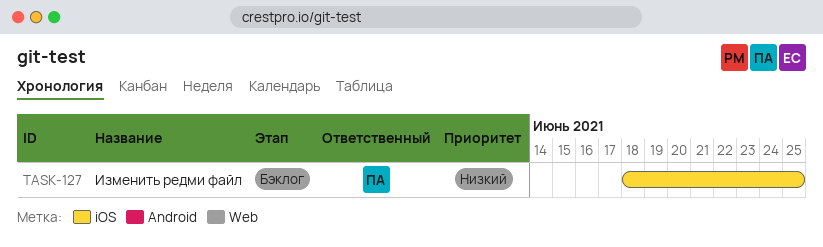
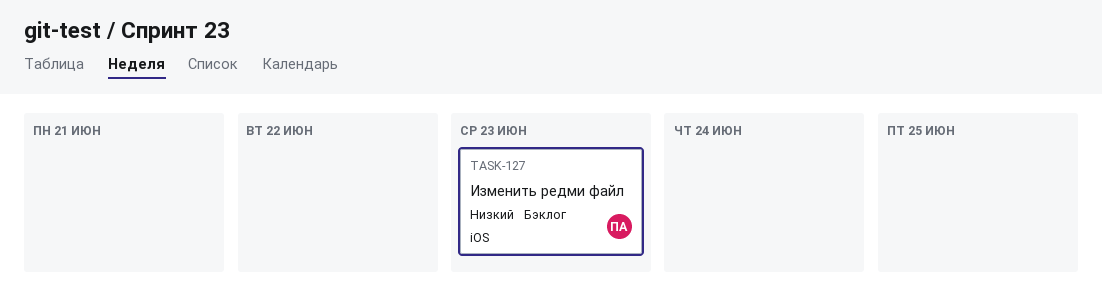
TASK-127, due: Jun 25 -> Jun 23

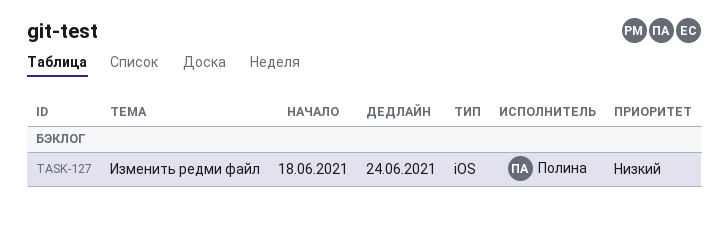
TASK-127, due: Jun 23 -> Jun 24

